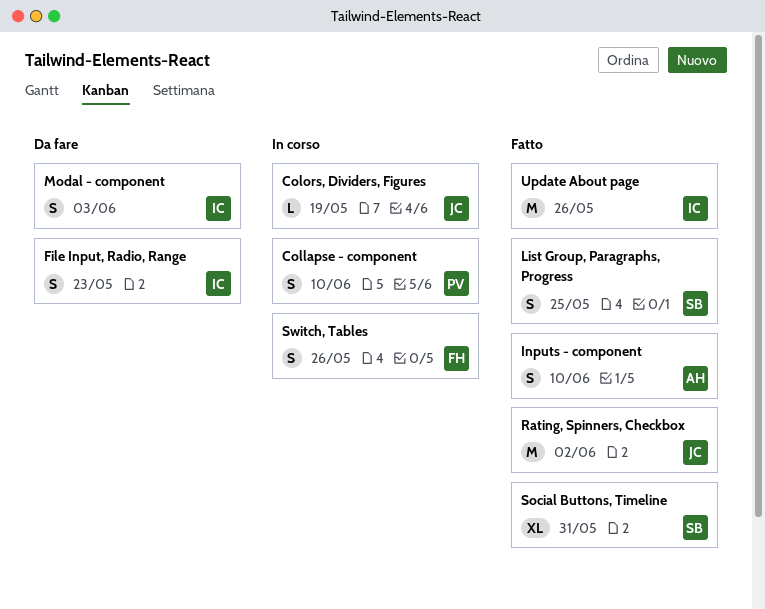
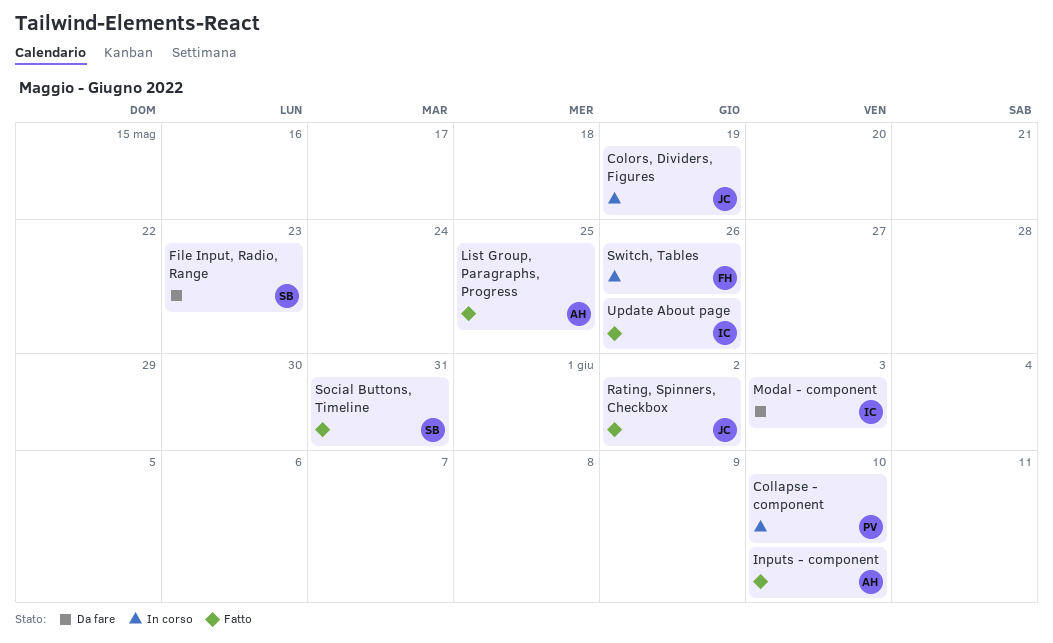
File Input, Radio, Range, owner: IC -> SB
List Group, Paragraphs, Progress, owner: SB -> AH

